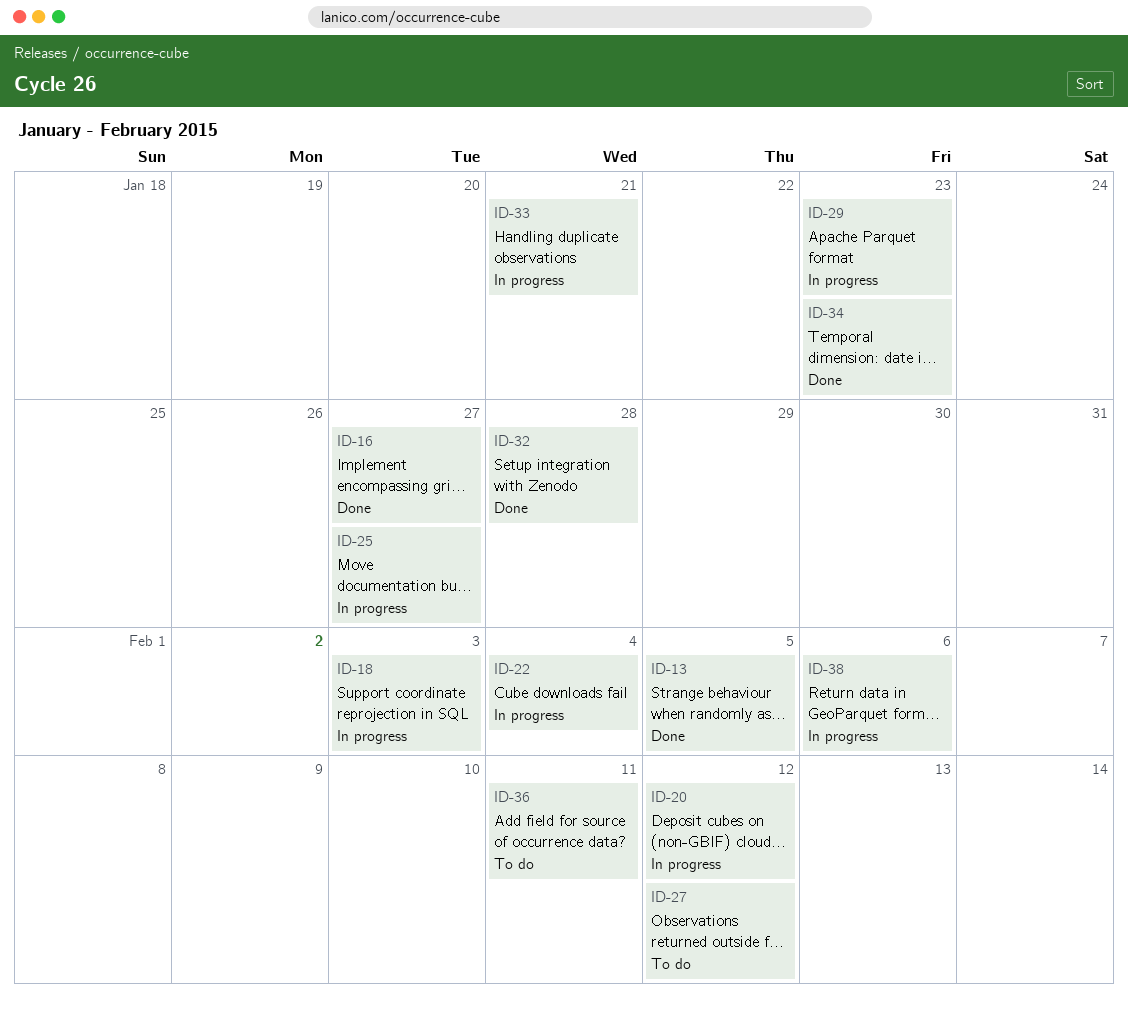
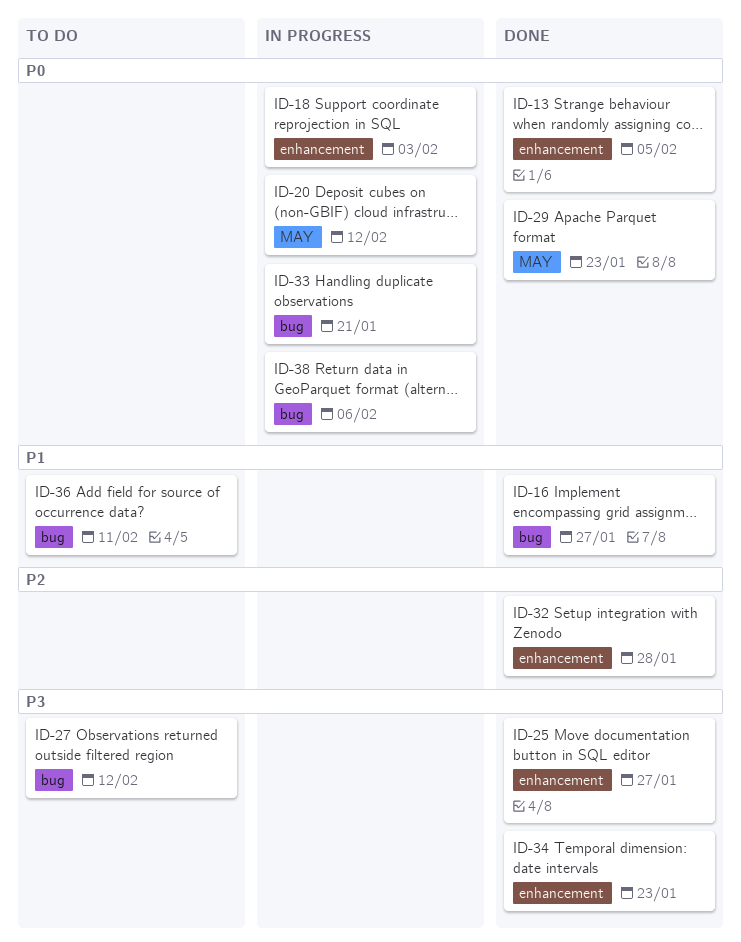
ID-22: present -> none
ID-25, status: In progress -> Done
ID-29, status: In progress -> Done

